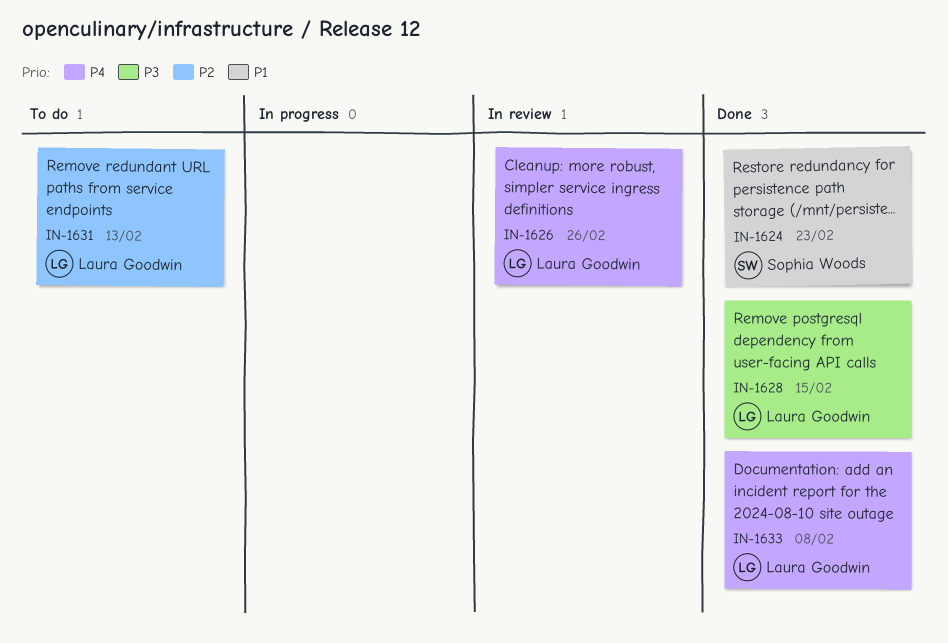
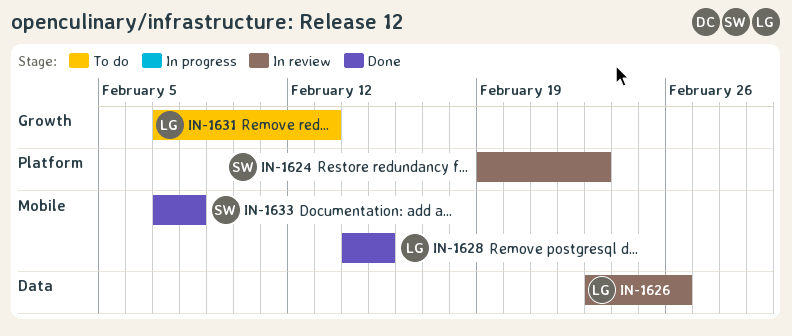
IN-1624, status: Done -> In review
IN-1633, owner: Laura Goodwin -> Sophia Woods

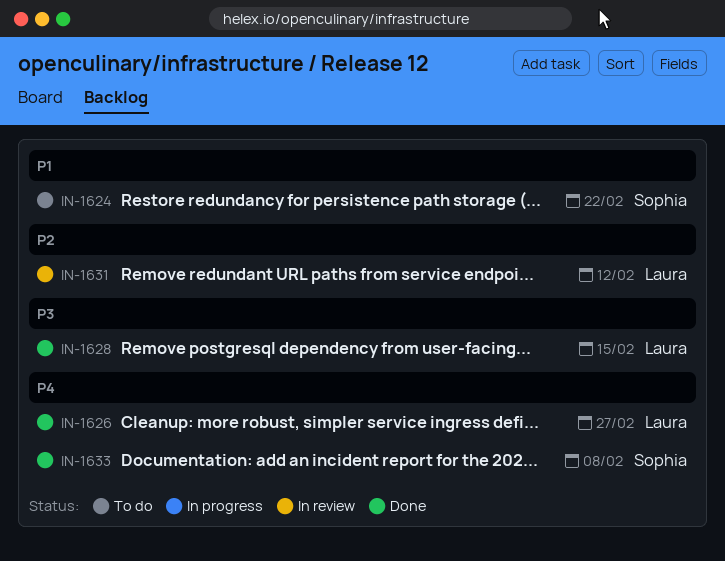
IN-1624, status: In review -> To do
IN-1624, due: Feb 23 -> Feb 22
IN-1626, status: In review -> Done
IN-1626, due: Feb 26 -> Feb 27
IN-1631, status: To do -> In review
IN-1631, due: Feb 13 -> Feb 12

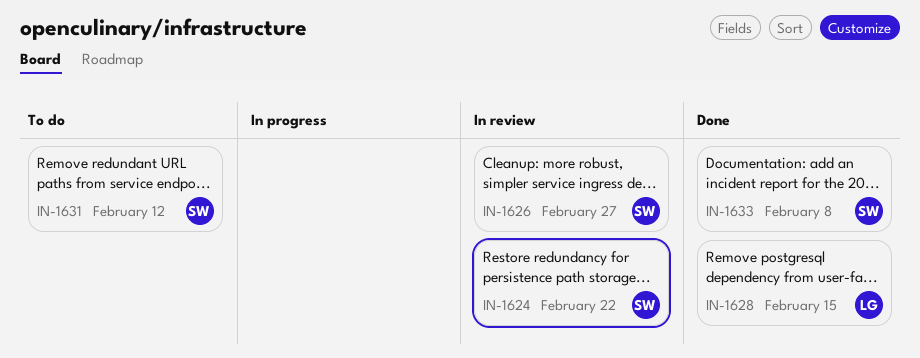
IN-1624, status: To do -> In review
IN-1626, status: Done -> In review
IN-1626, owner: Laura -> Sophia
IN-1631, status: In review -> To do
IN-1631, owner: Laura -> Sophia

